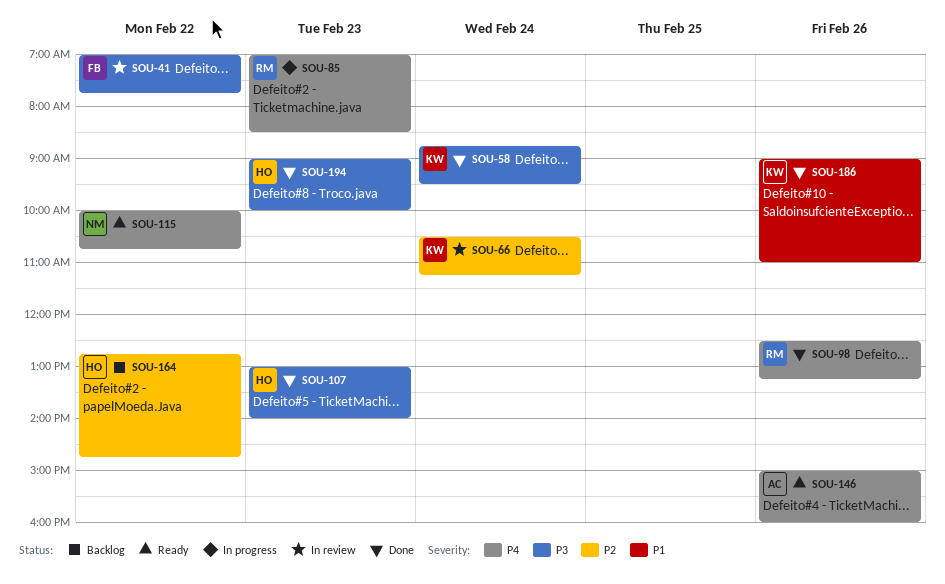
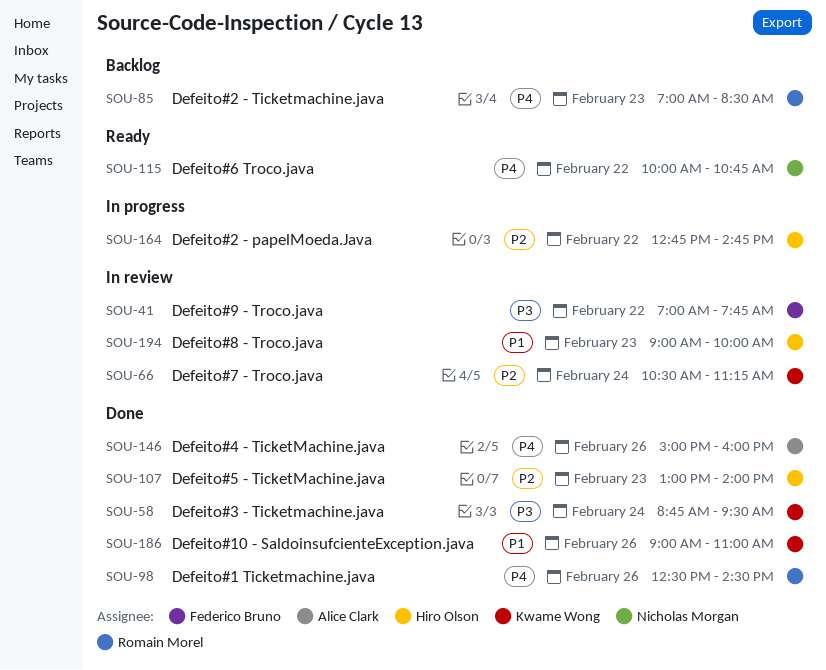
SOU-85, status: In progress -> Backlog
SOU-98, ends: 13:15 -> 14:30
SOU-107, priority: P3 -> P2
SOU-146, status: Ready -> Done
SOU-164, status: Backlog -> In progress
SOU-194, status: Done -> In review
SOU-194, priority: P3 -> P1

